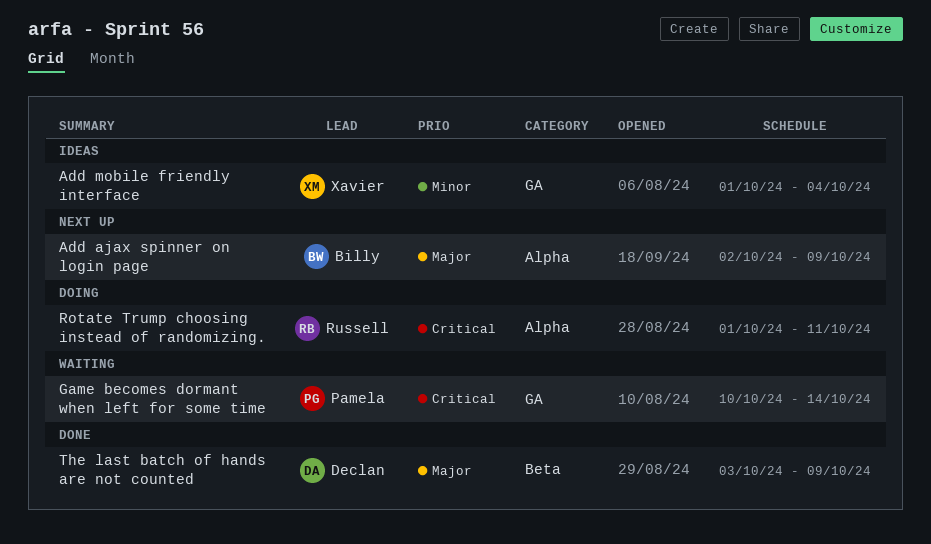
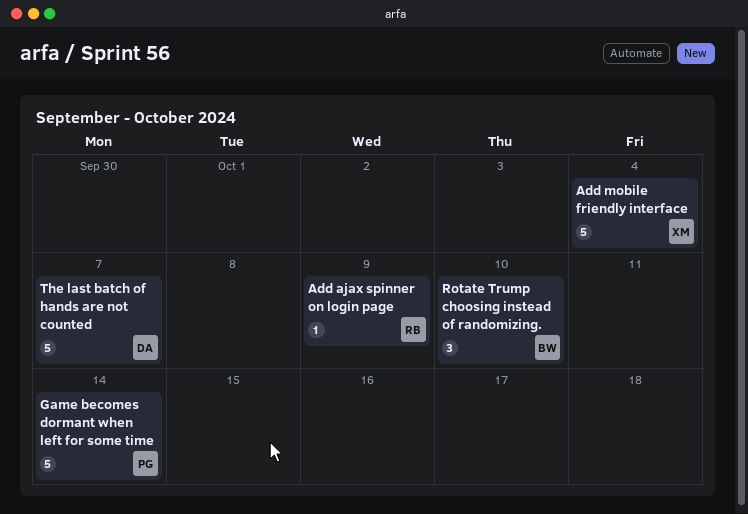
Add ajax spinner on login page, owner: Billy -> Russell
Rotate Trump choosing instead of randomizing., owner: Russell -> Billy
Rotate Trump choosing instead of randomizing., due: Oct 11 -> Oct 10
The last batch of hands are not counted, due: Oct 9 -> Oct 7

